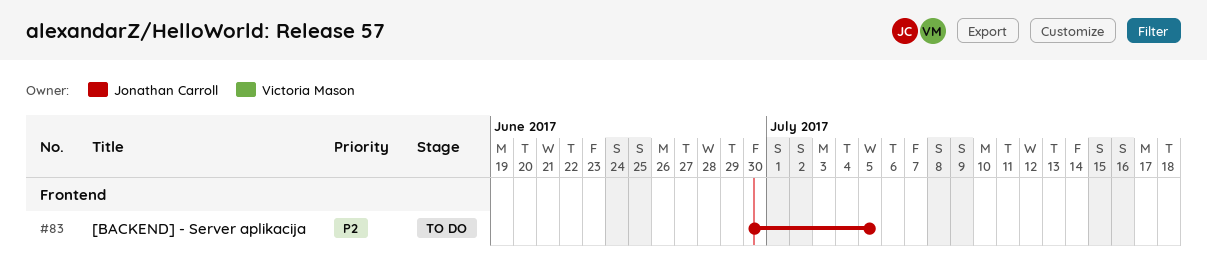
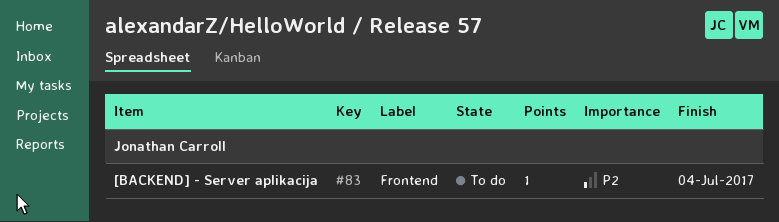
#83, due: Jul 5 -> Jul 4

